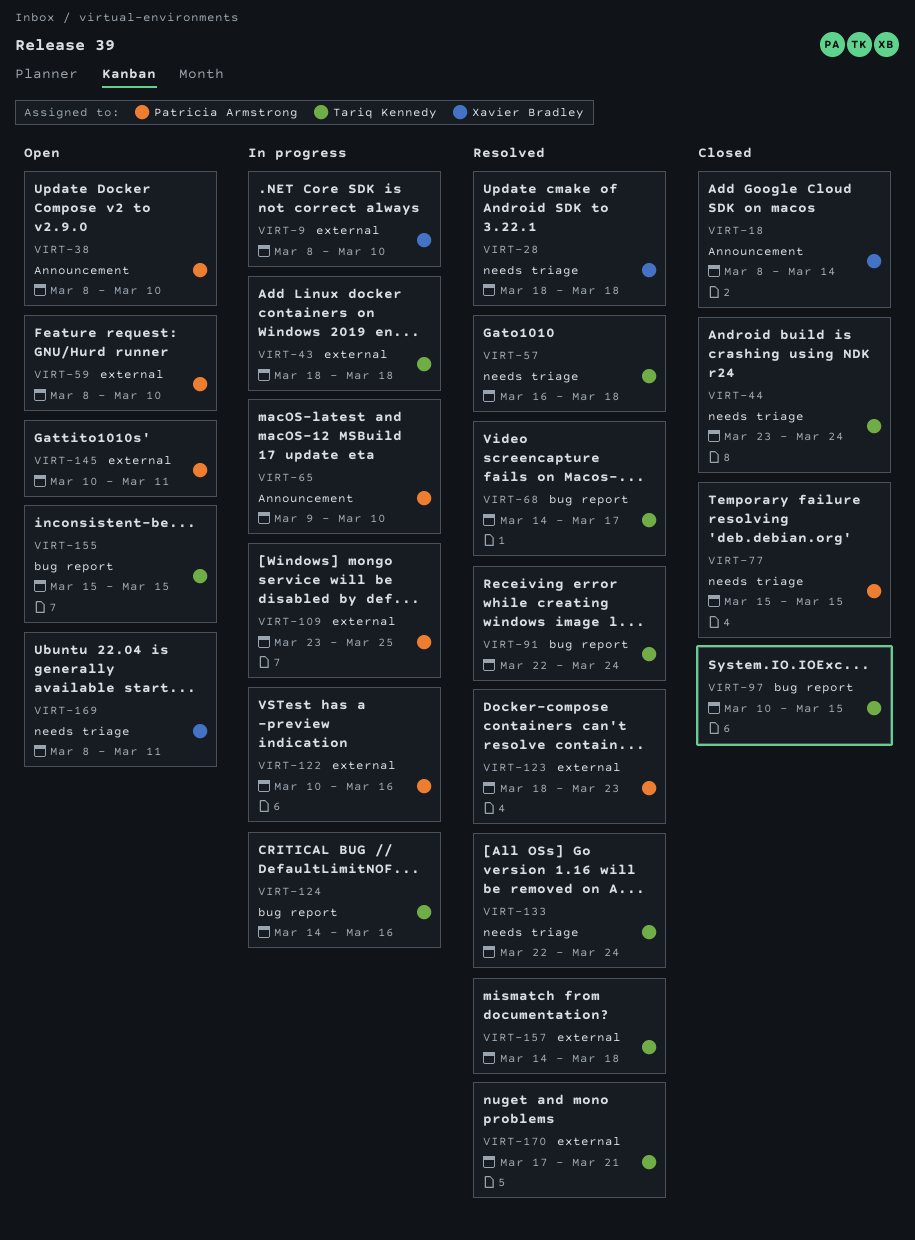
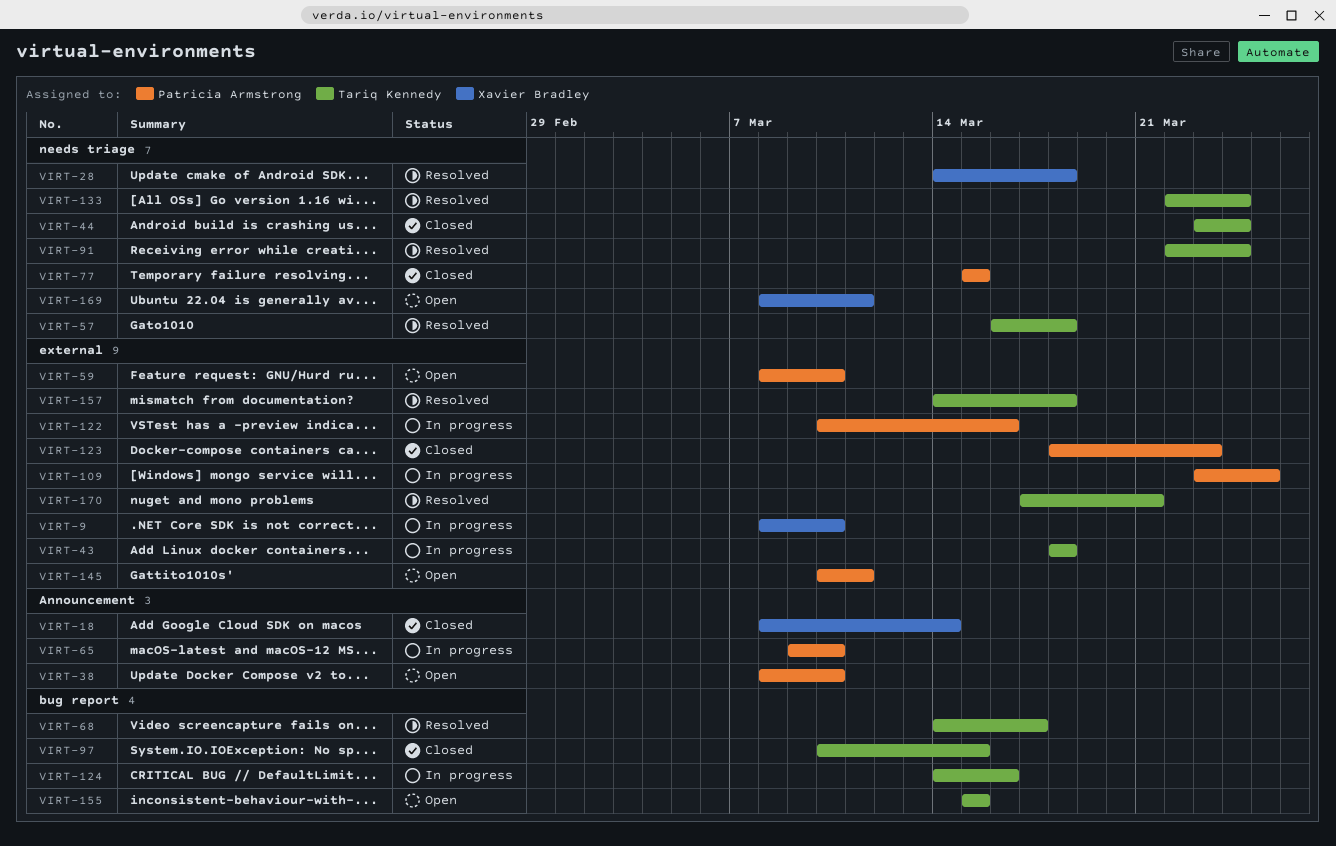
VIRT-28, start: Mar 18 -> Mar 14
VIRT-91, label: bug report -> needs triage
VIRT-123, status: Resolved -> Closed

